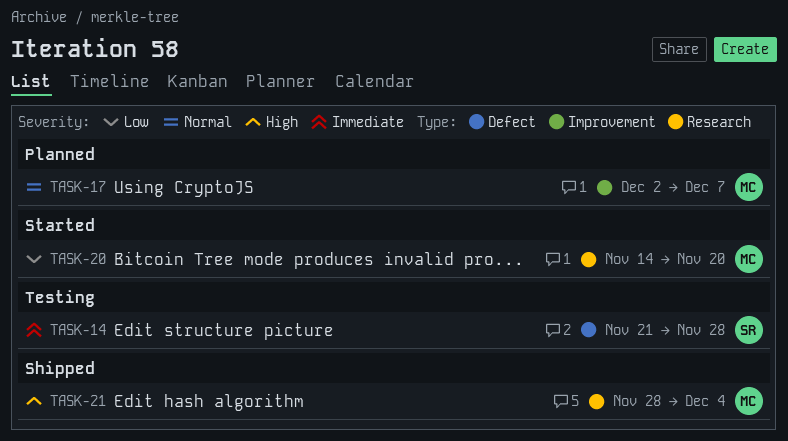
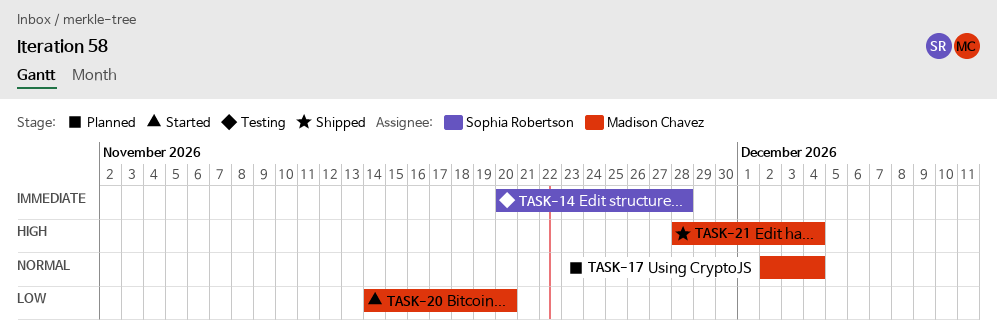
TASK-14, start: Nov 21 -> Nov 20
TASK-17, due: Dec 7 -> Dec 4

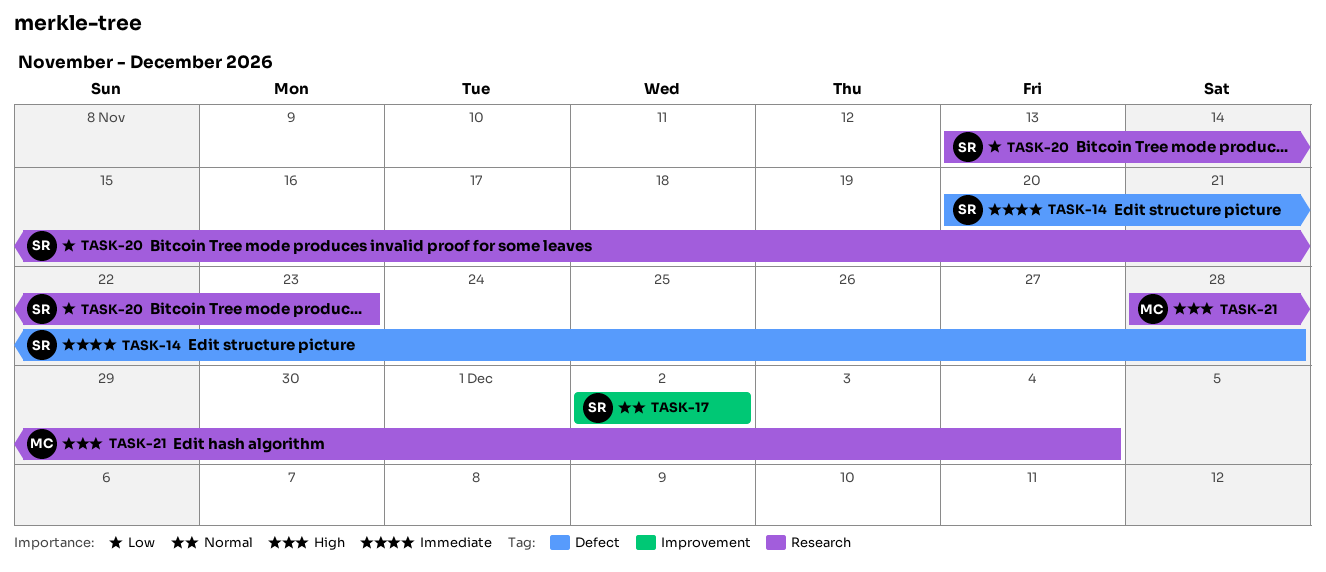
TASK-17, owner: Madison Chavez -> Sophia Robertson
TASK-17, due: Dec 4 -> Dec 2
TASK-20, owner: Madison Chavez -> Sophia Robertson
TASK-20, start: Nov 14 -> Nov 13
TASK-20, due: Nov 20 -> Nov 23

